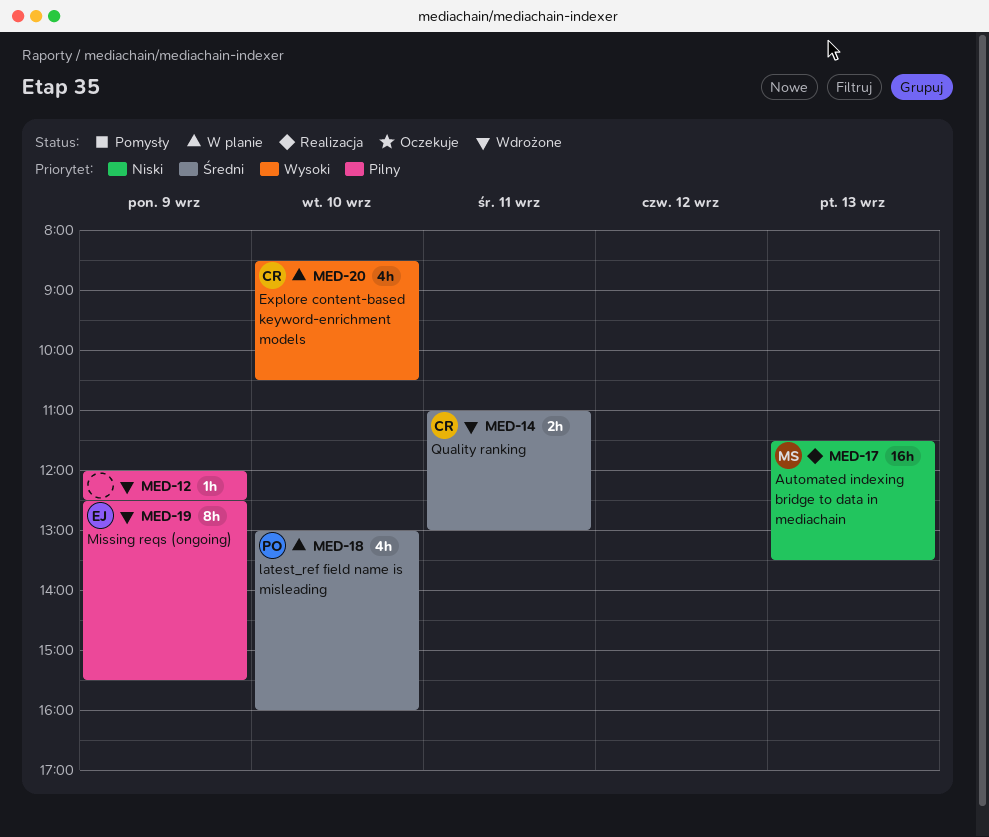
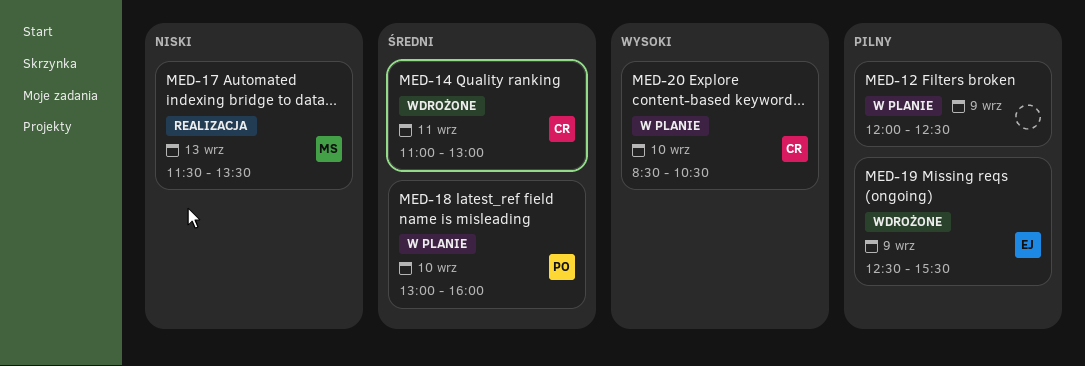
MED-12, status: Wdrożone -> W planie

